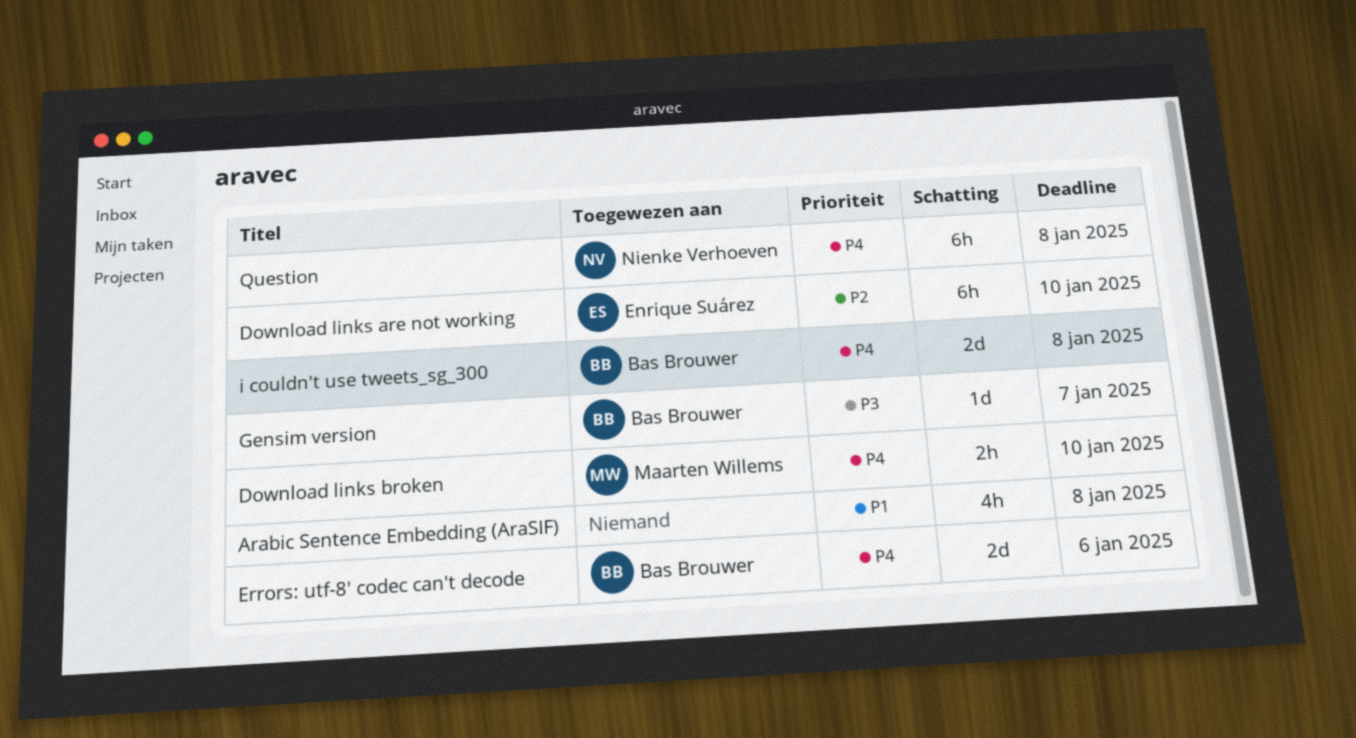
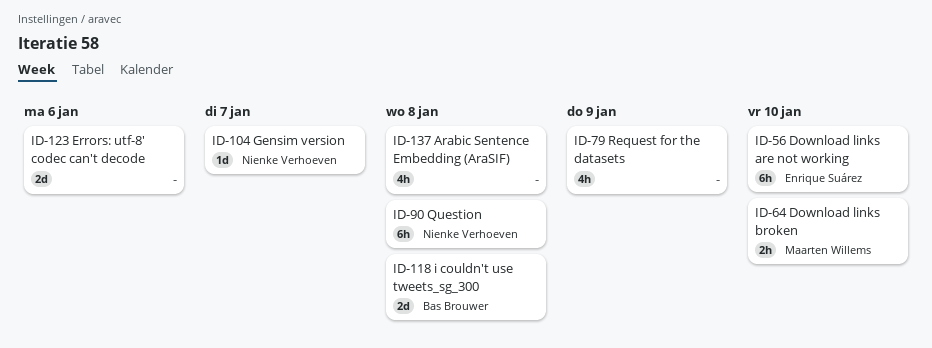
Errors: utf-8' codec can't decode, owner: Bas Brouwer -> none
Gensim version, owner: Bas Brouwer -> Nienke Verhoeven
Request for the datasets: none -> present

